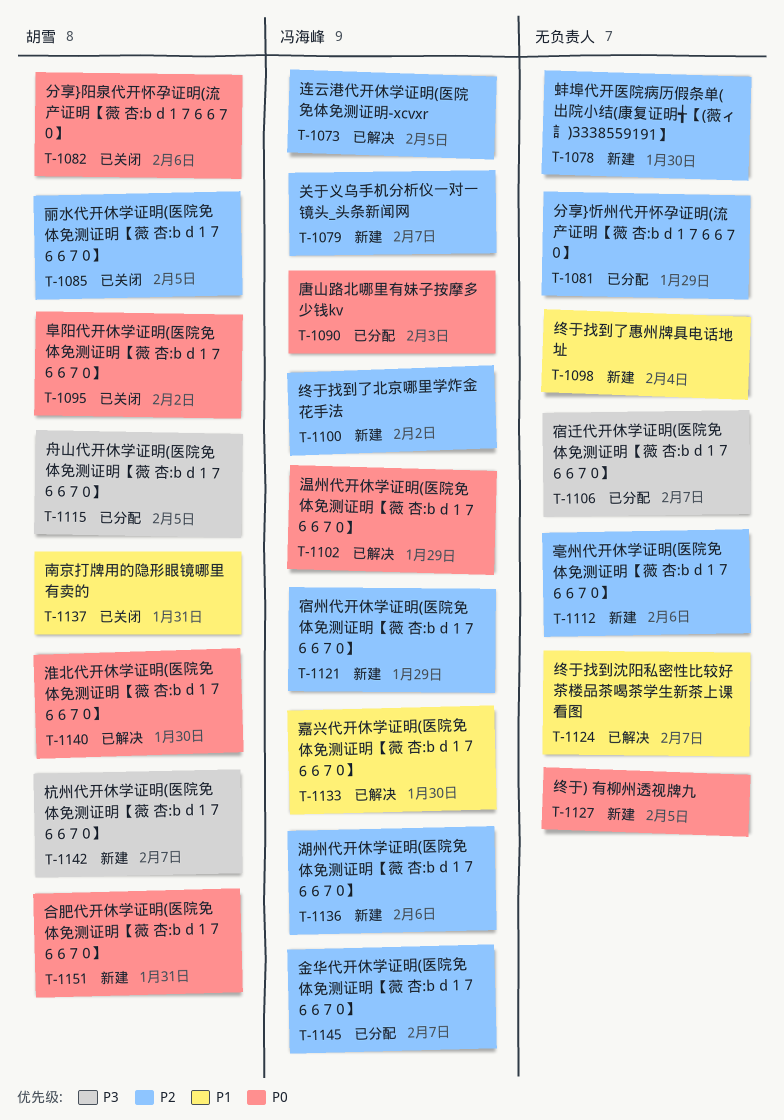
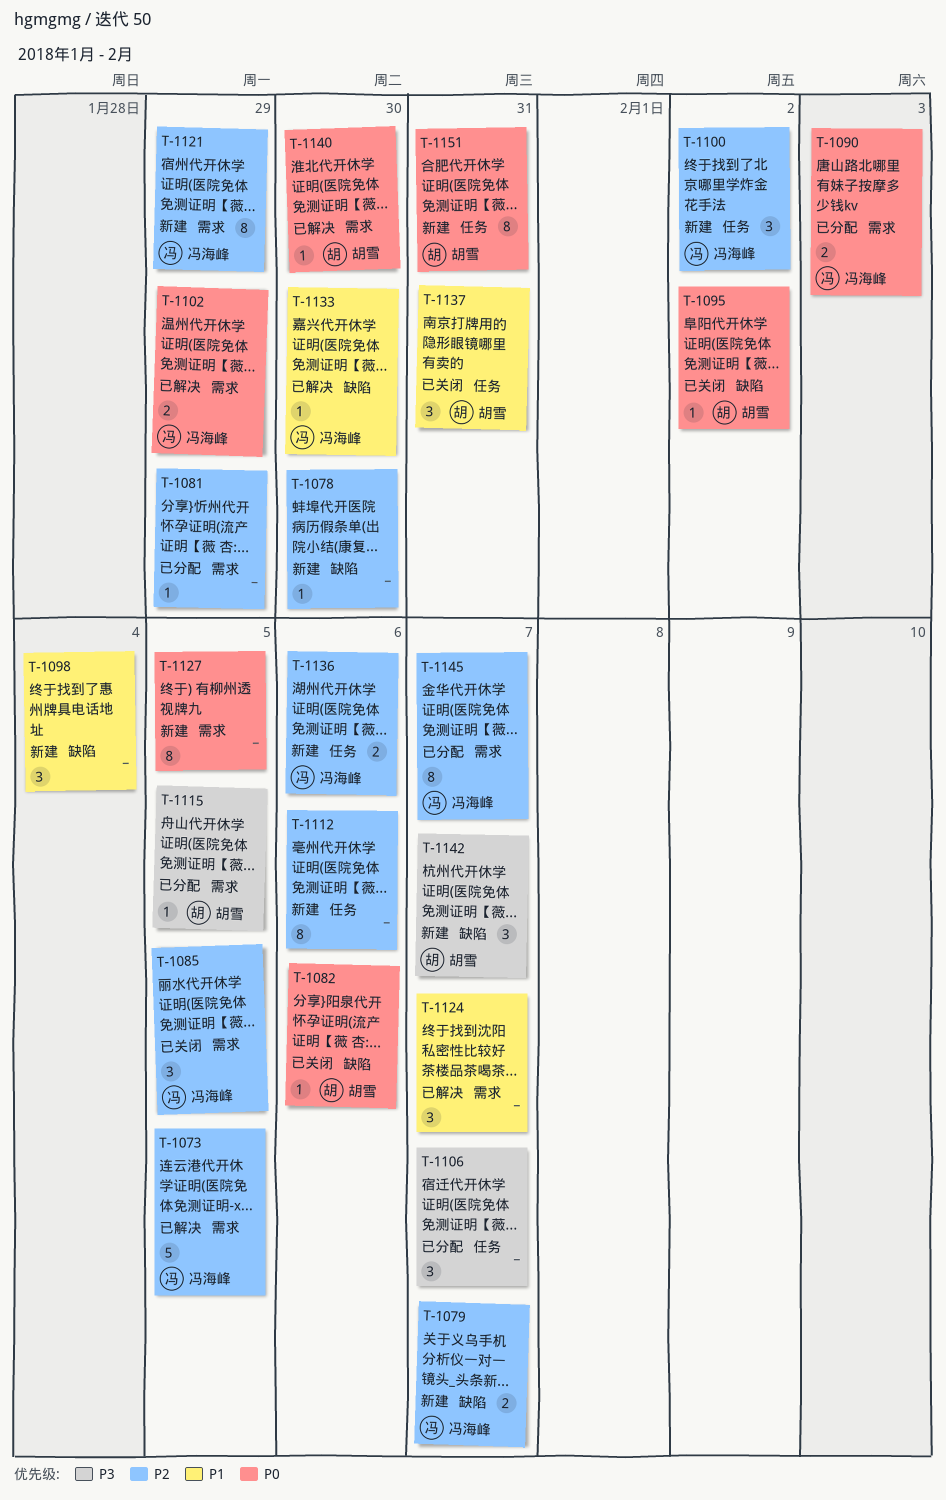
T-1085, owner: 胡雪 -> 冯海峰

